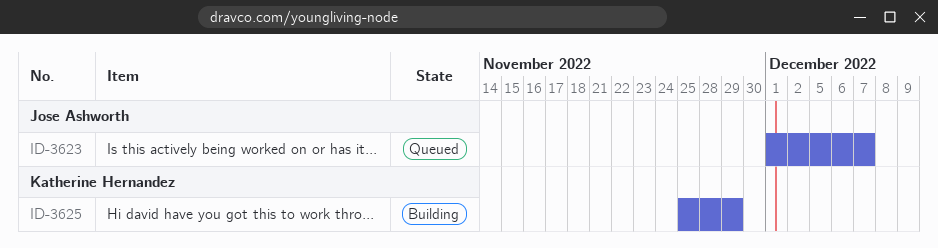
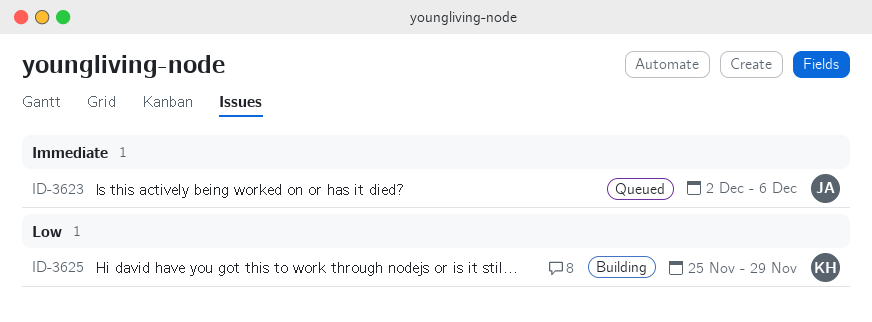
ID-3623, start: Dec 1 -> Dec 2
ID-3623, due: Dec 7 -> Dec 6

